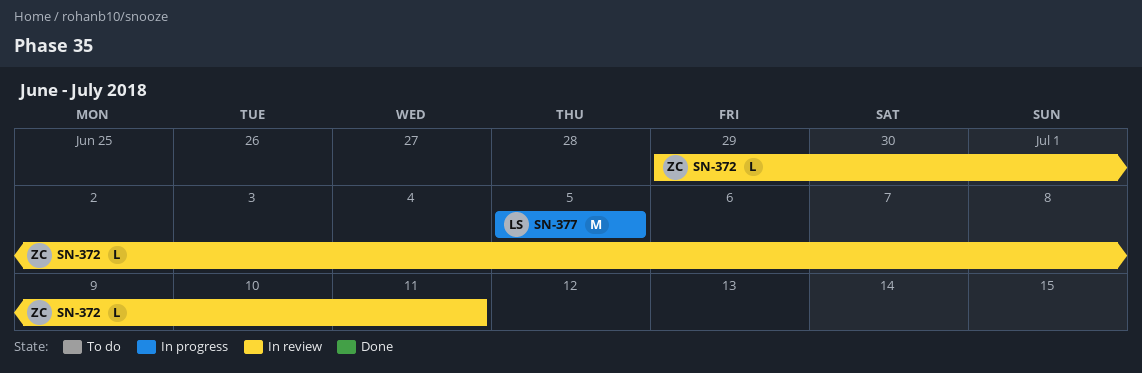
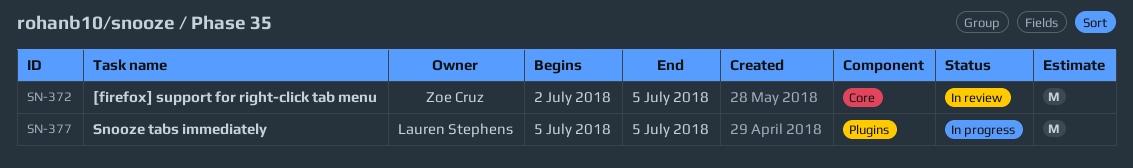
SN-372, estimate: L -> M
SN-372, start: Jun 29 -> Jul 2
SN-372, due: Jul 11 -> Jul 5

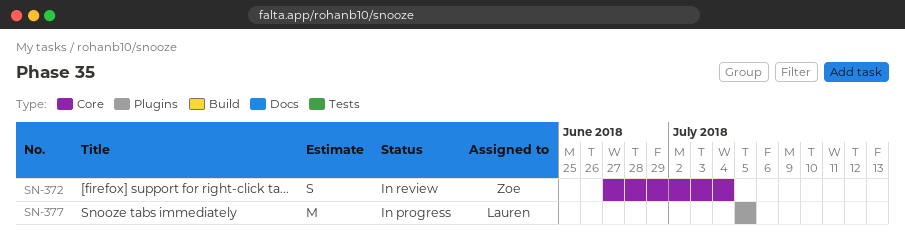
SN-372, estimate: M -> S
SN-372, start: Jul 2 -> Jun 27
SN-372, due: Jul 5 -> Jul 4

